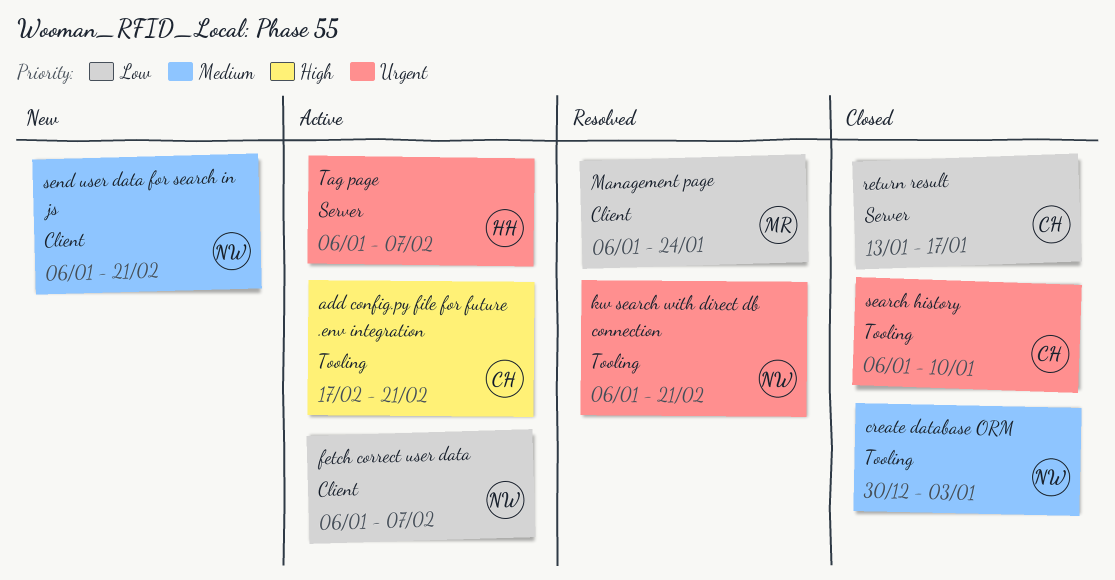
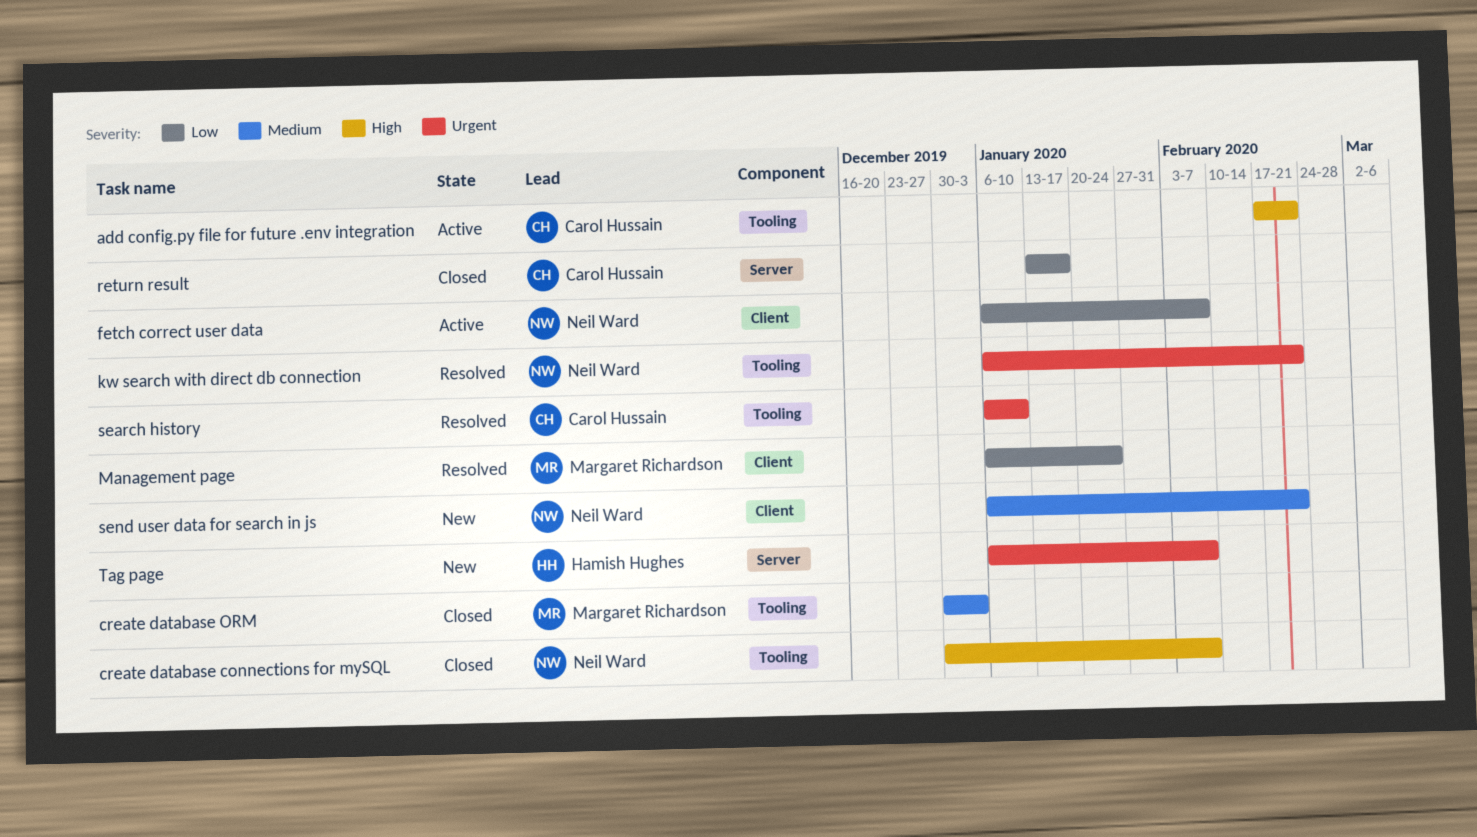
create database connections for mySQL: none -> present
create database ORM, owner: Neil Ward -> Margaret Richardson
search history, status: Closed -> Resolved
Tag page, status: Active -> New

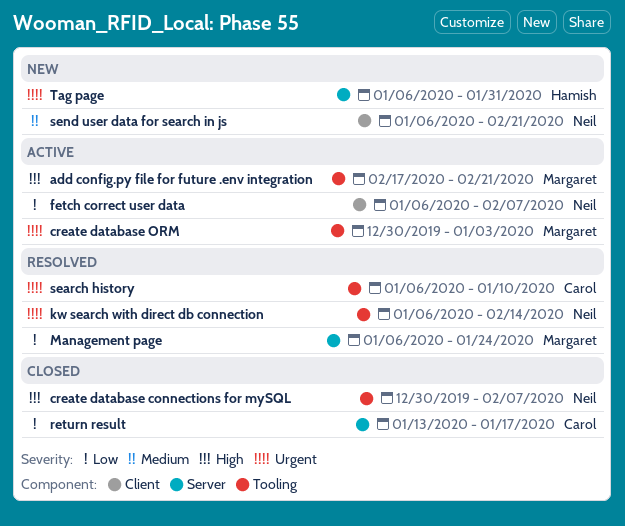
add config.py file for future .env integration, owner: Carol Hussain -> Margaret Richardson
create database ORM, status: Closed -> Active
create database ORM, priority: Medium -> Urgent
kw search with direct db connection, due: Feb 21 -> Feb 14
Management page, label: Client -> Server
Tag page, due: Feb 7 -> Jan 31

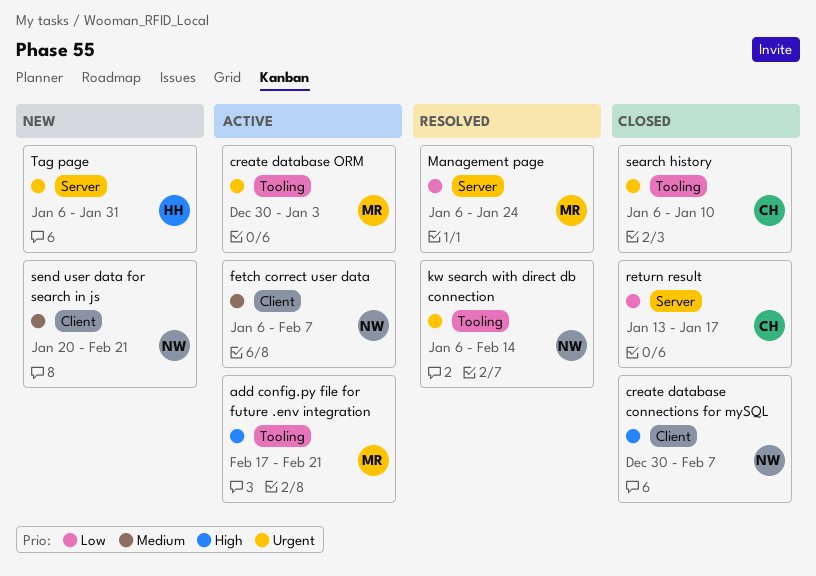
create database connections for mySQL, label: Tooling -> Client
fetch correct user data, priority: Low -> Medium
search history, status: Resolved -> Closed
send user data for search in js, start: Jan 6 -> Jan 20

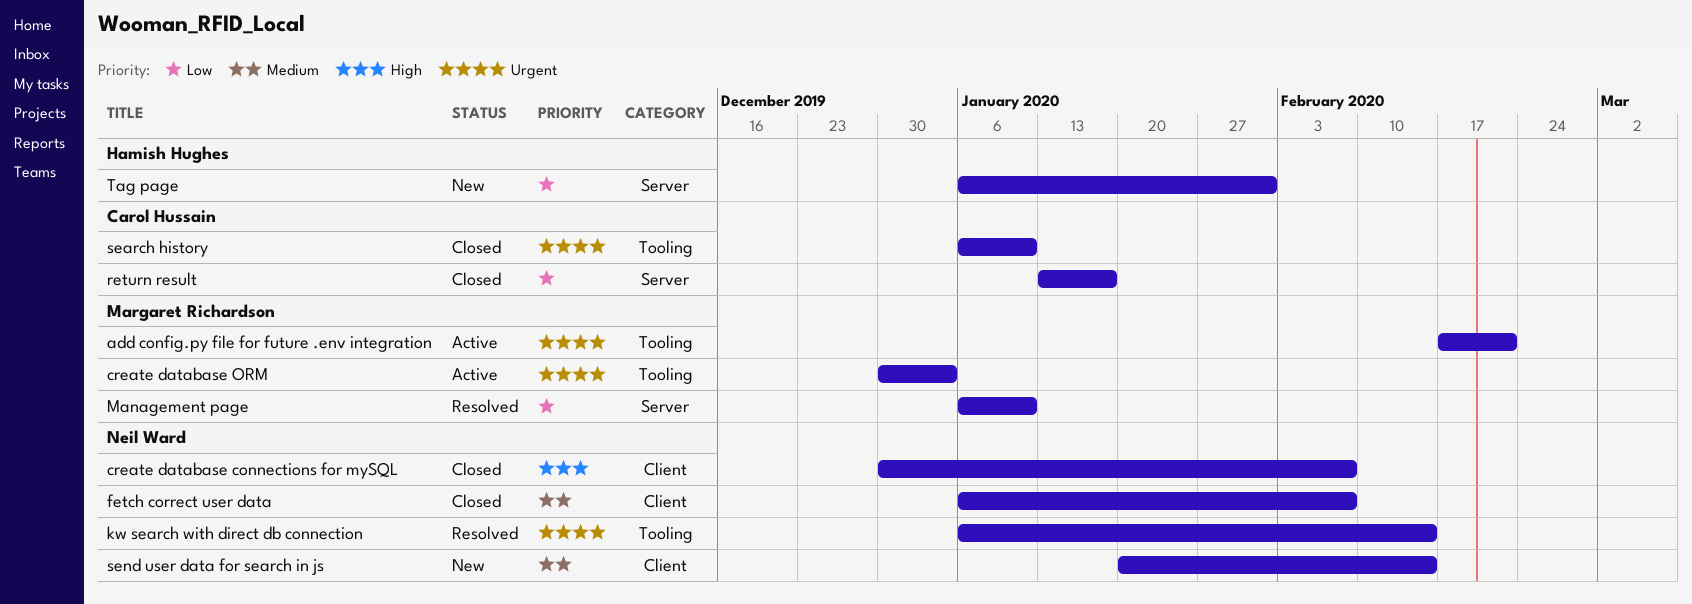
add config.py file for future .env integration, priority: High -> Urgent
fetch correct user data, status: Active -> Closed
Management page, due: Jan 24 -> Jan 10
send user data for search in js, due: Feb 21 -> Feb 14
Tag page, priority: Urgent -> Low

